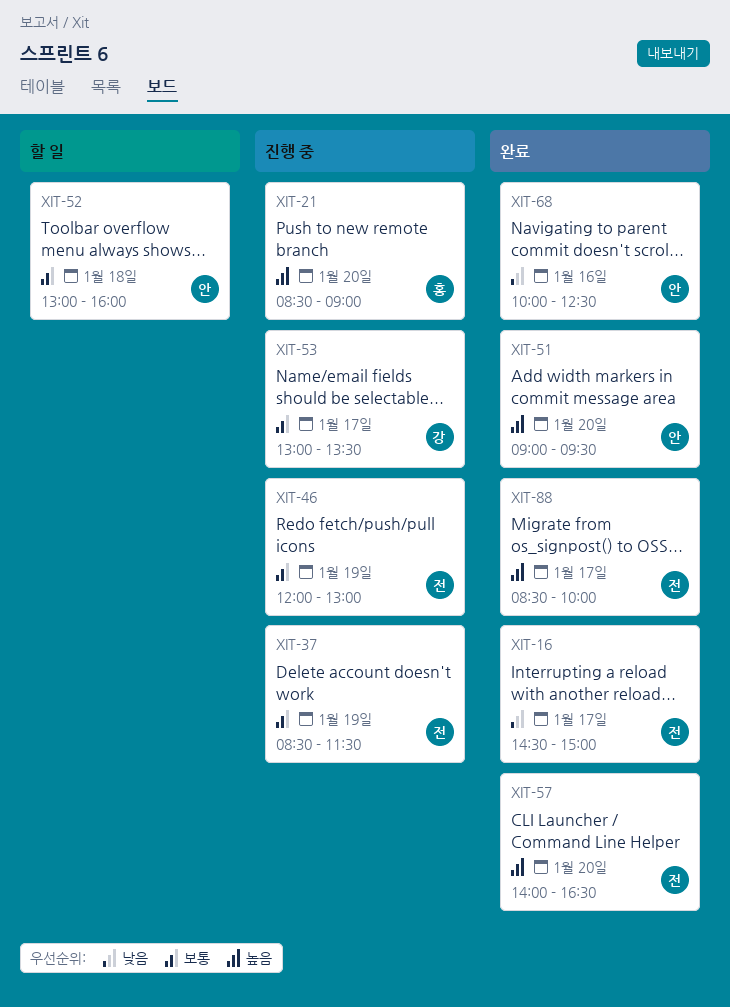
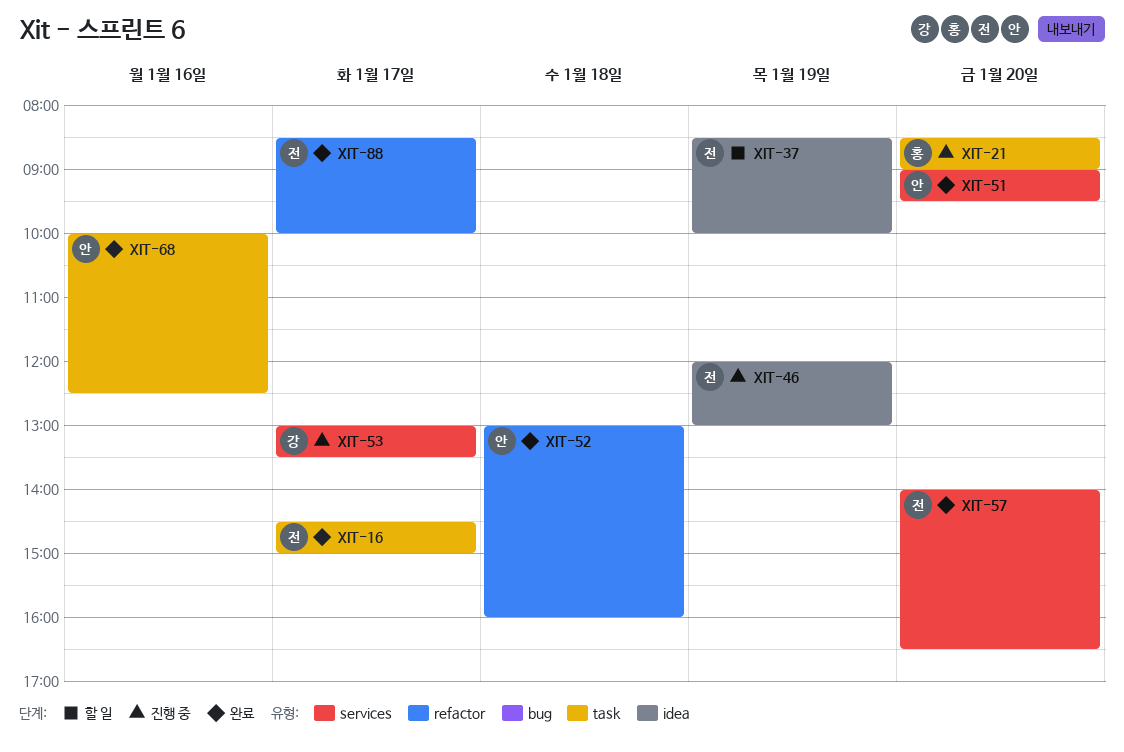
XIT-37, status: 진행 중 -> 할 일
XIT-37, ends: 11:30 -> 10:00
XIT-52, status: 할 일 -> 완료

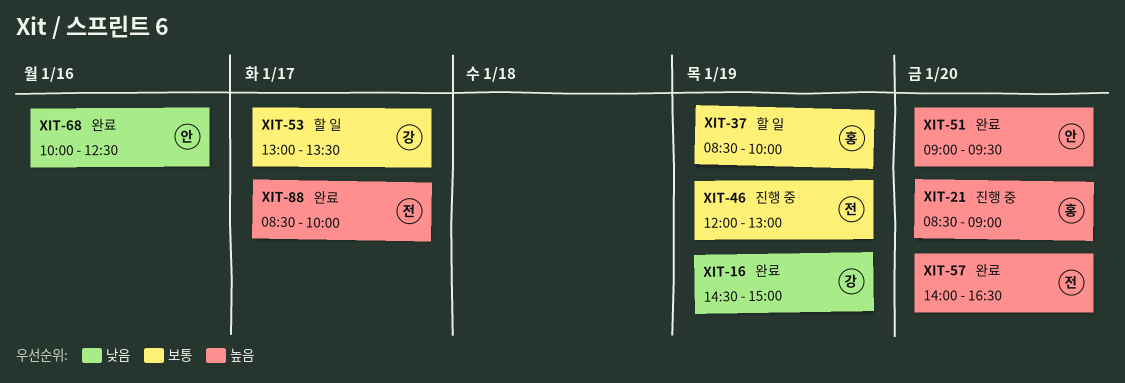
XIT-16, owner: 전 -> 강
XIT-16, day: Jan 17 -> Jan 19
XIT-37, owner: 전 -> 홍
XIT-52: present -> none
XIT-53, status: 진행 중 -> 할 일

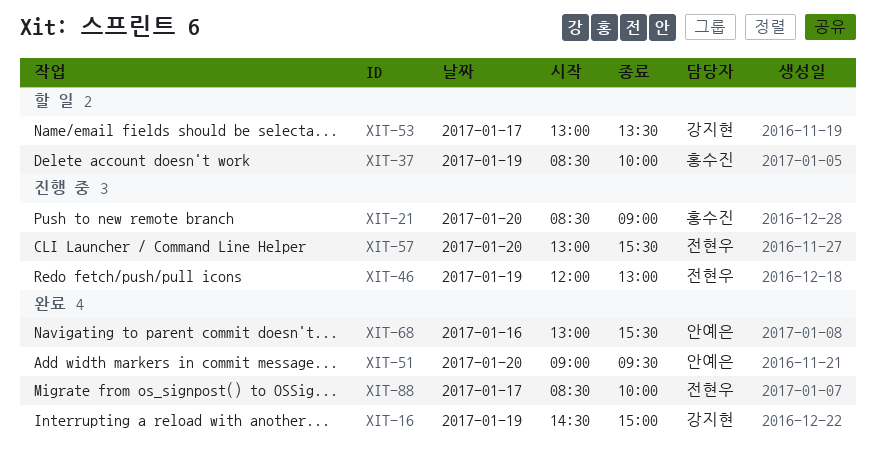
XIT-57, status: 완료 -> 진행 중
XIT-57, begins: 14:00 -> 13:00
XIT-57, ends: 16:30 -> 15:30
XIT-68, begins: 10:00 -> 13:00
XIT-68, ends: 12:30 -> 15:30

